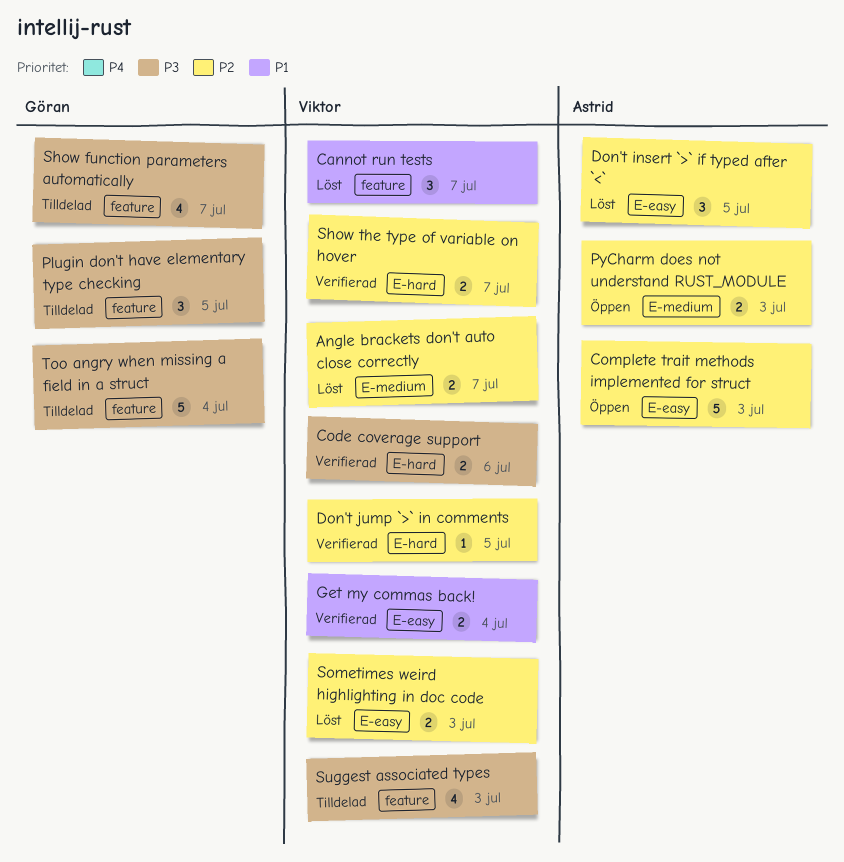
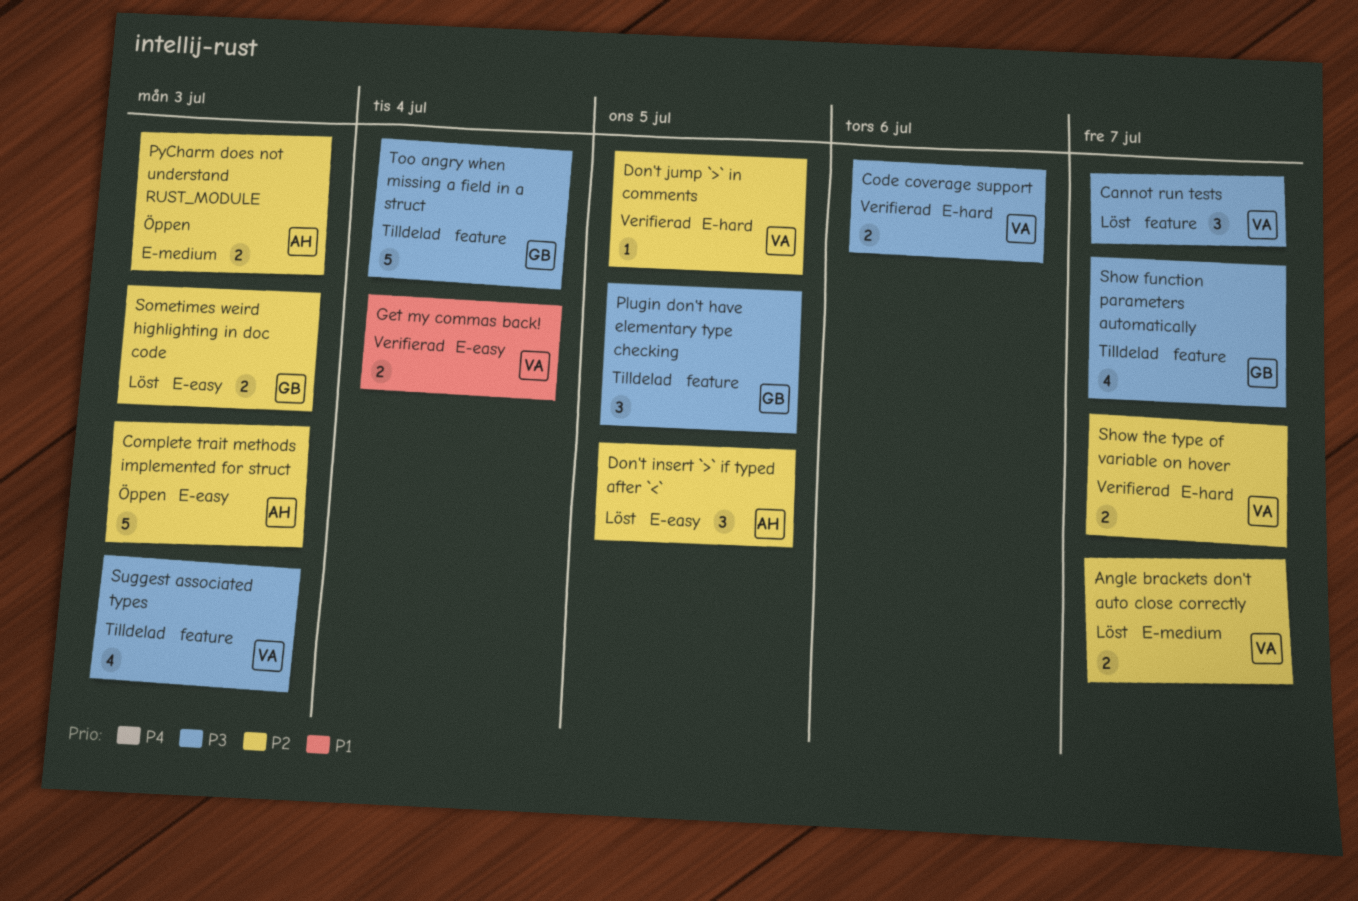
Cannot run tests, priority: P1 -> P3
Sometimes weird highlighting in doc code, owner: Viktor -> Göran

